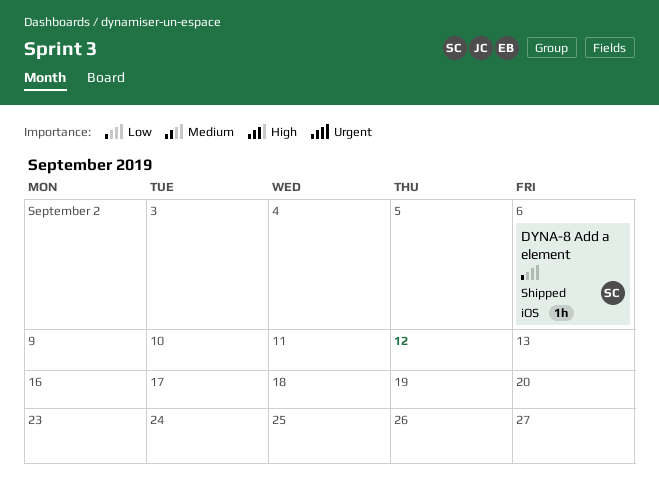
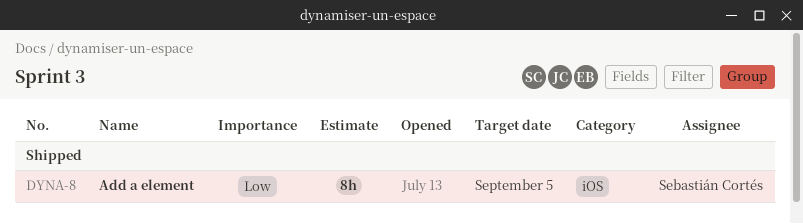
DYNA-8, estimate: 1h -> 8h
DYNA-8, due: Sep 6 -> Sep 5

